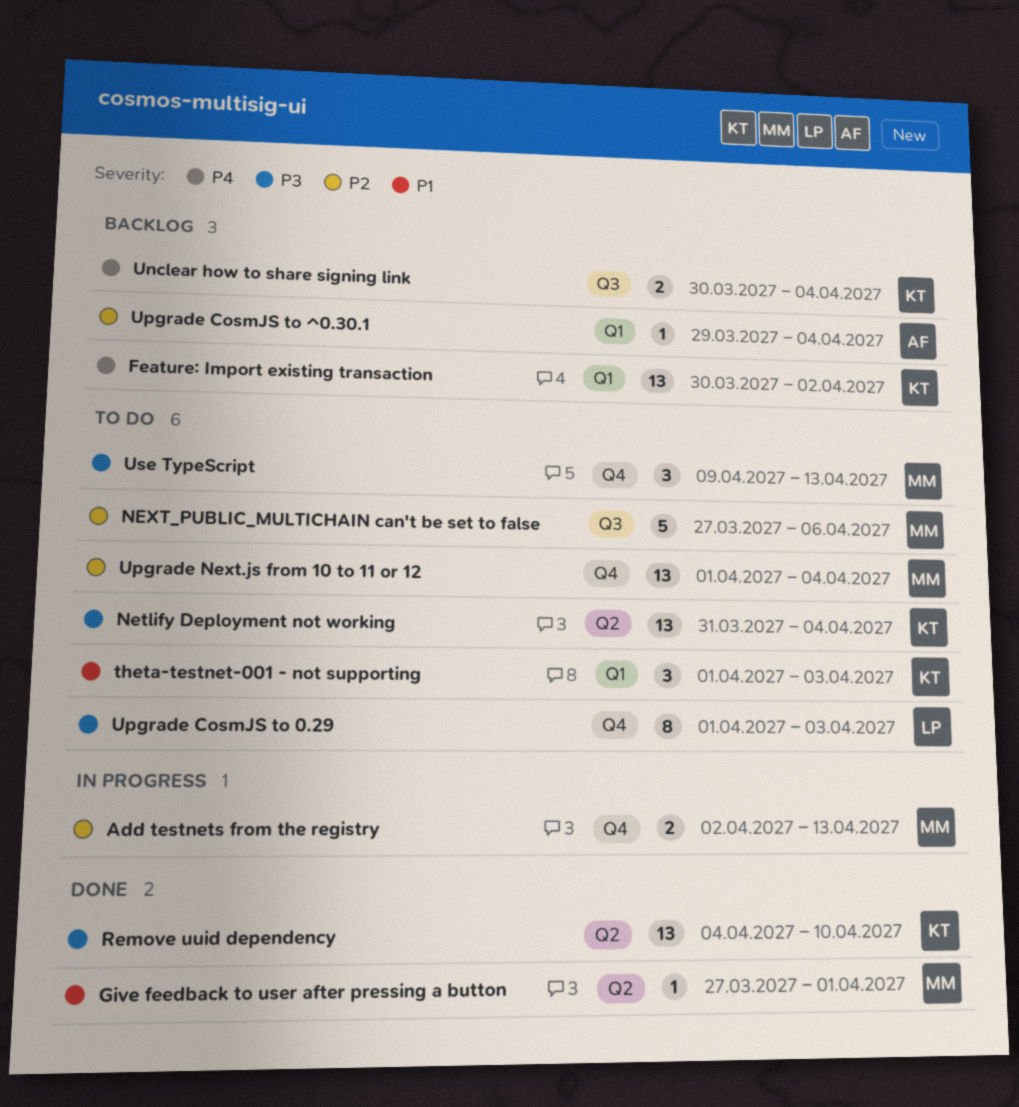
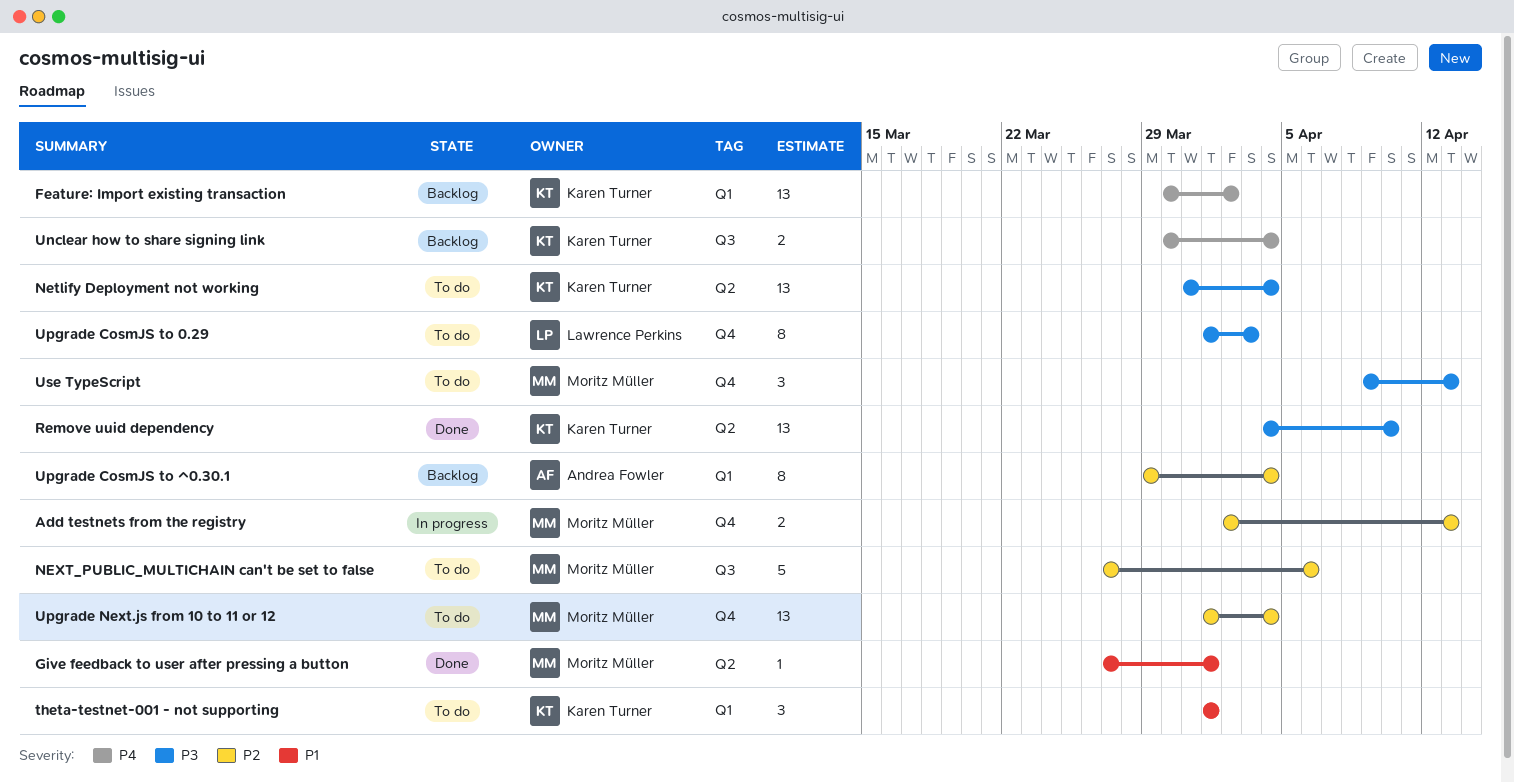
theta-testnet-001 - not supporting, due: Apr 3 -> Apr 1
Upgrade CosmJS to ^0.30.1, estimate: 1 -> 8

